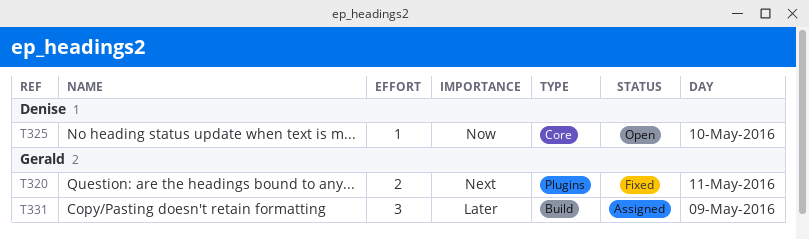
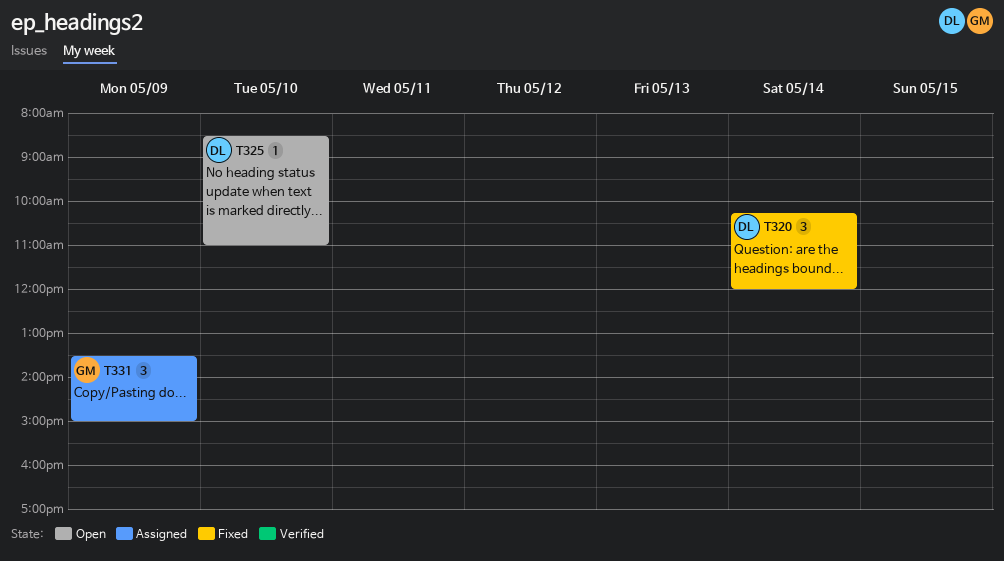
T320, owner: Gerald -> Denise
T320, estimate: 2 -> 3
T320, day: May 11 -> May 14

